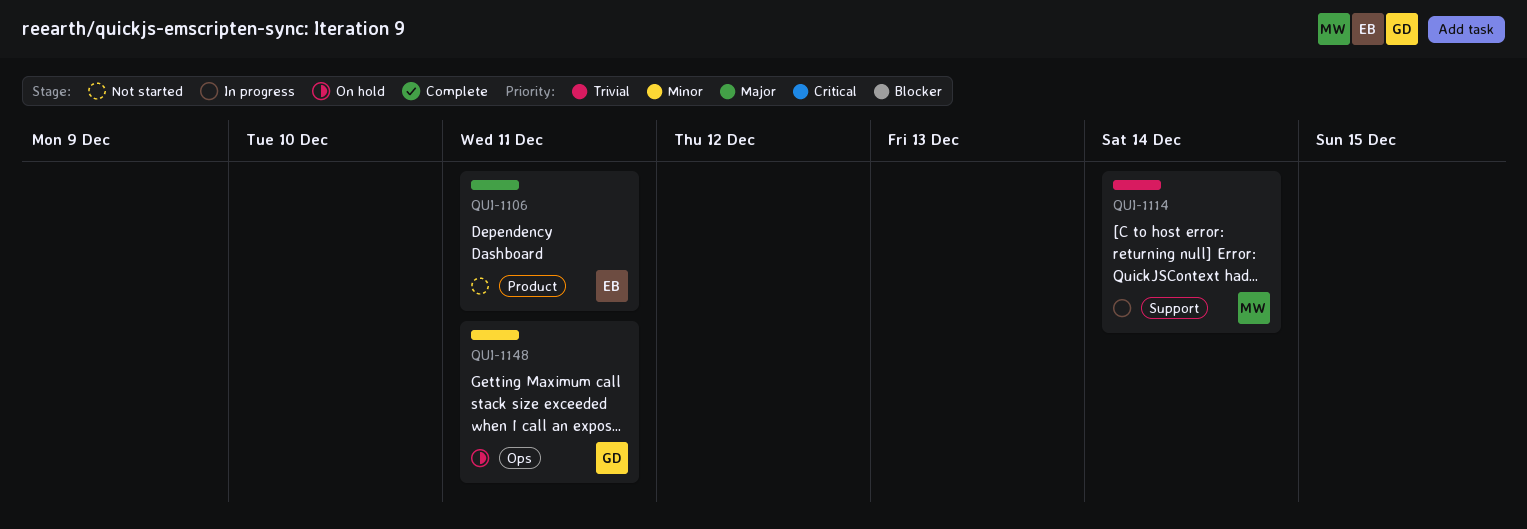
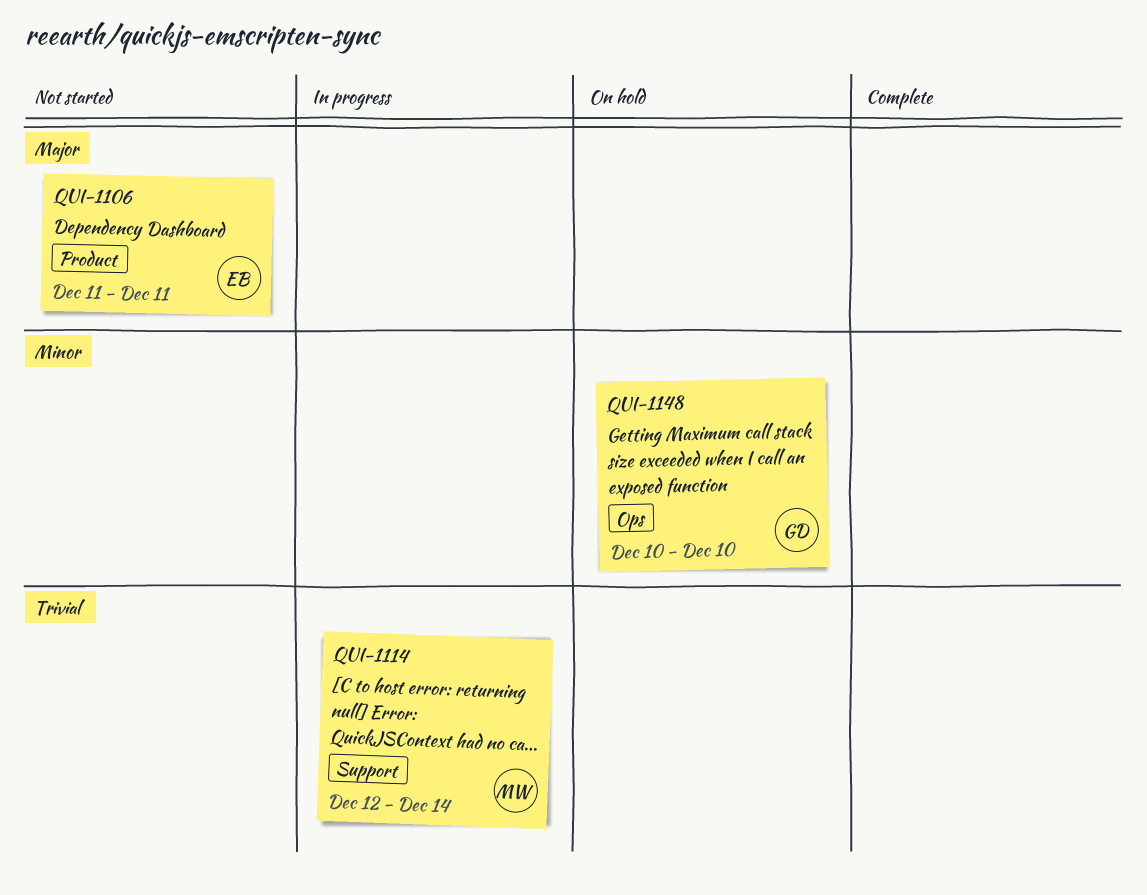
QUI-1148, due: Dec 11 -> Dec 10

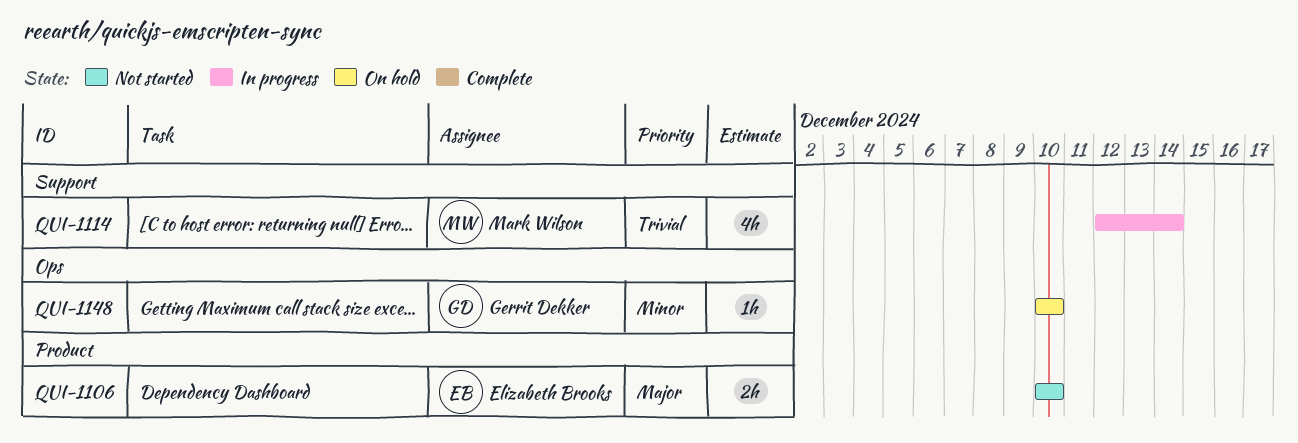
QUI-1106, start: Dec 11 -> Dec 10
QUI-1106, due: Dec 11 -> Dec 10

